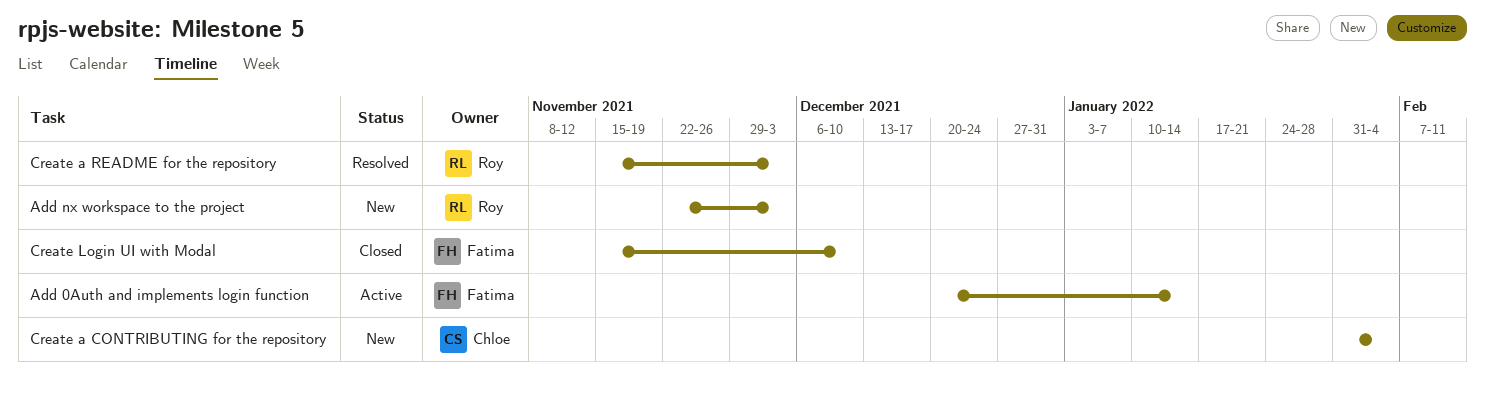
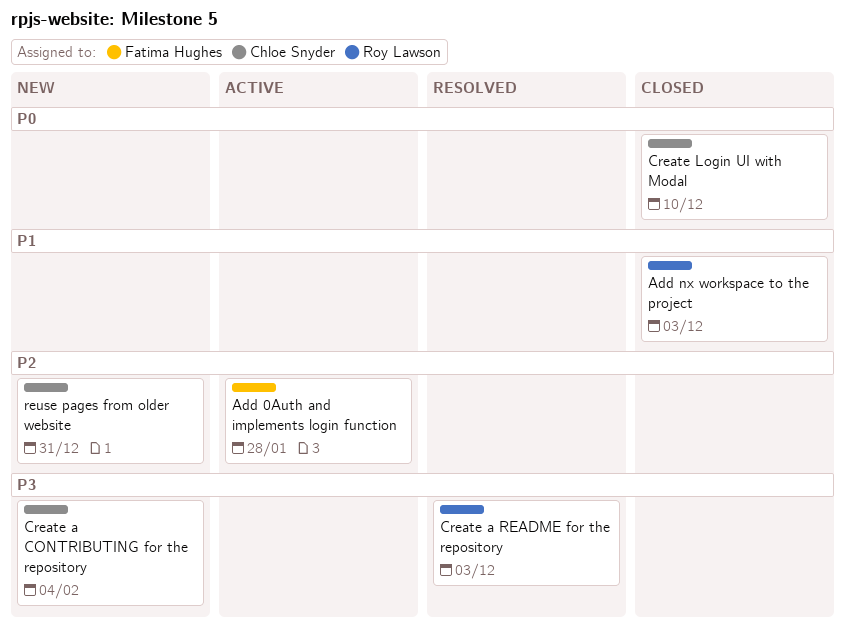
Add 0Auth and implements login function, due: Jan 14 -> Jan 28
Add nx workspace to the project, status: New -> Closed
Create Login UI with Modal, owner: Fatima Hughes -> Chloe Snyder
reuse pages from older website: none -> present

